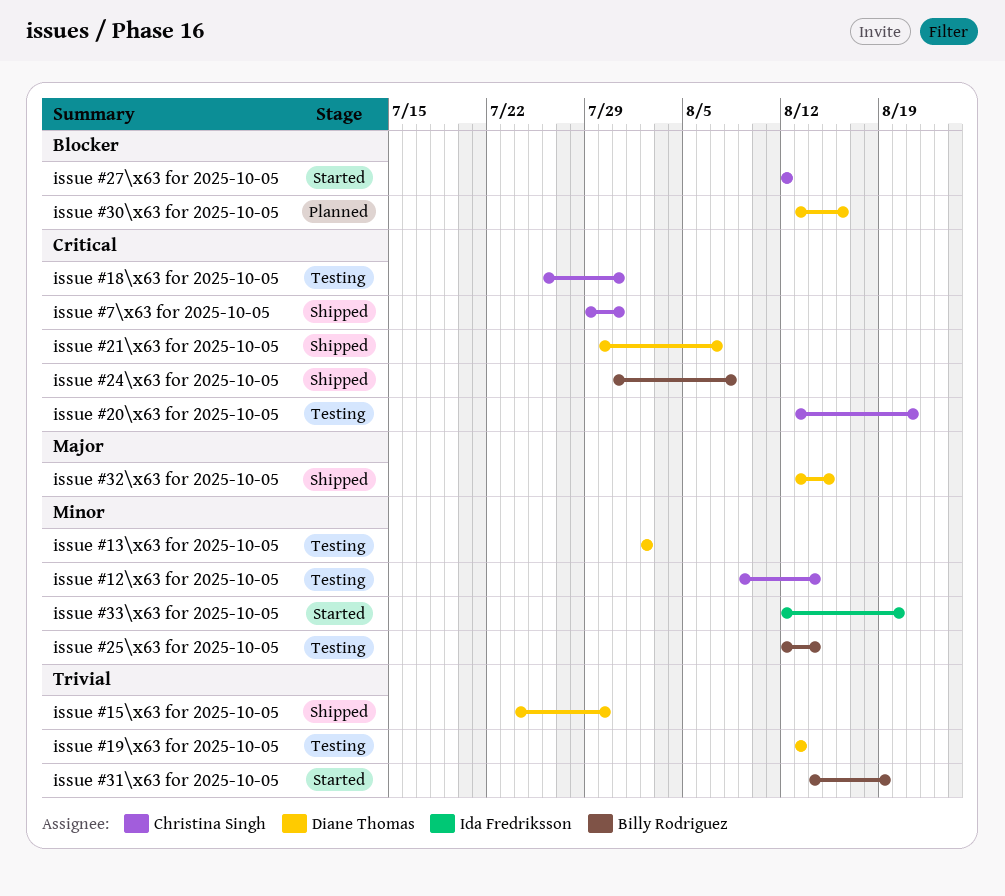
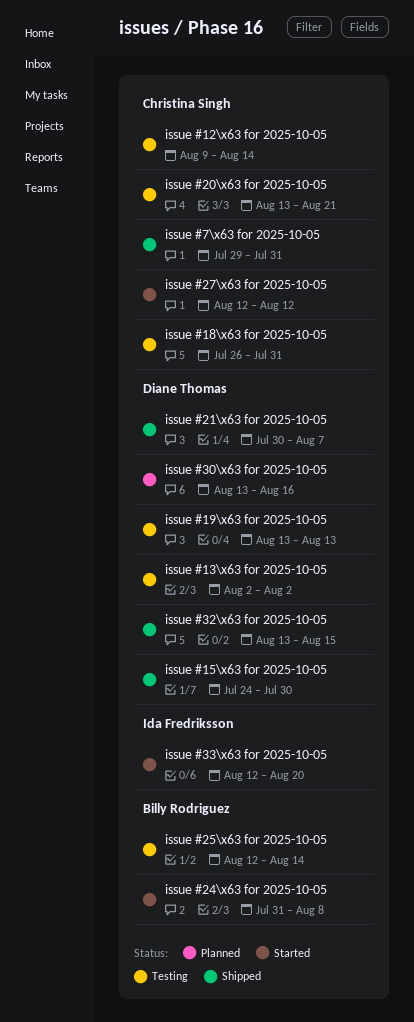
issue #24\x63 for 2025-10-05, status: Shipped -> Started
issue #31\x63 for 2025-10-05: present -> none

